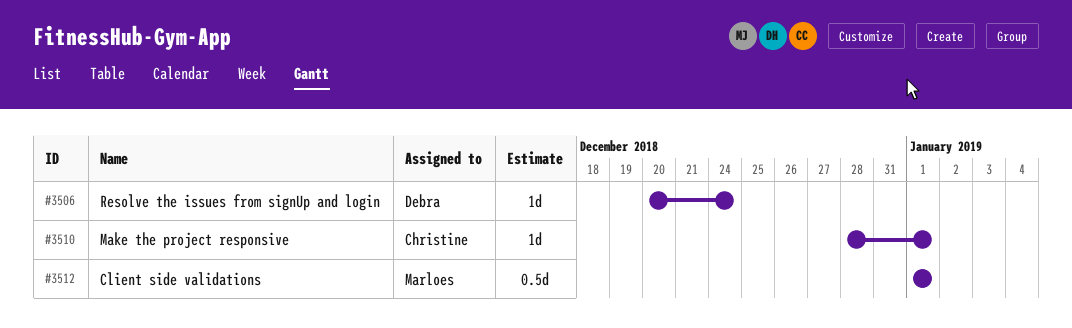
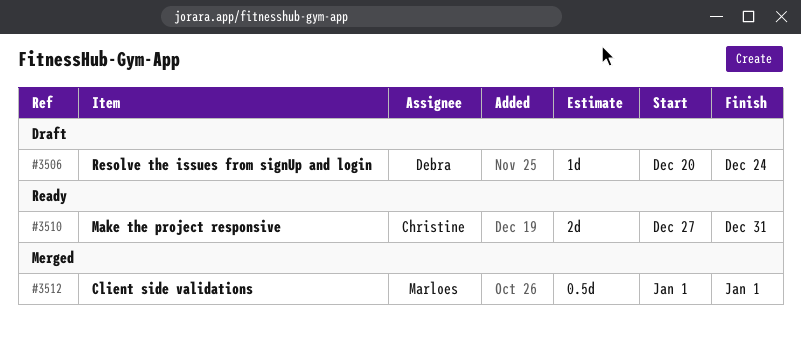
#3510, estimate: 1d -> 2d
#3510, start: Dec 28 -> Dec 27
#3510, due: Jan 1 -> Dec 31

